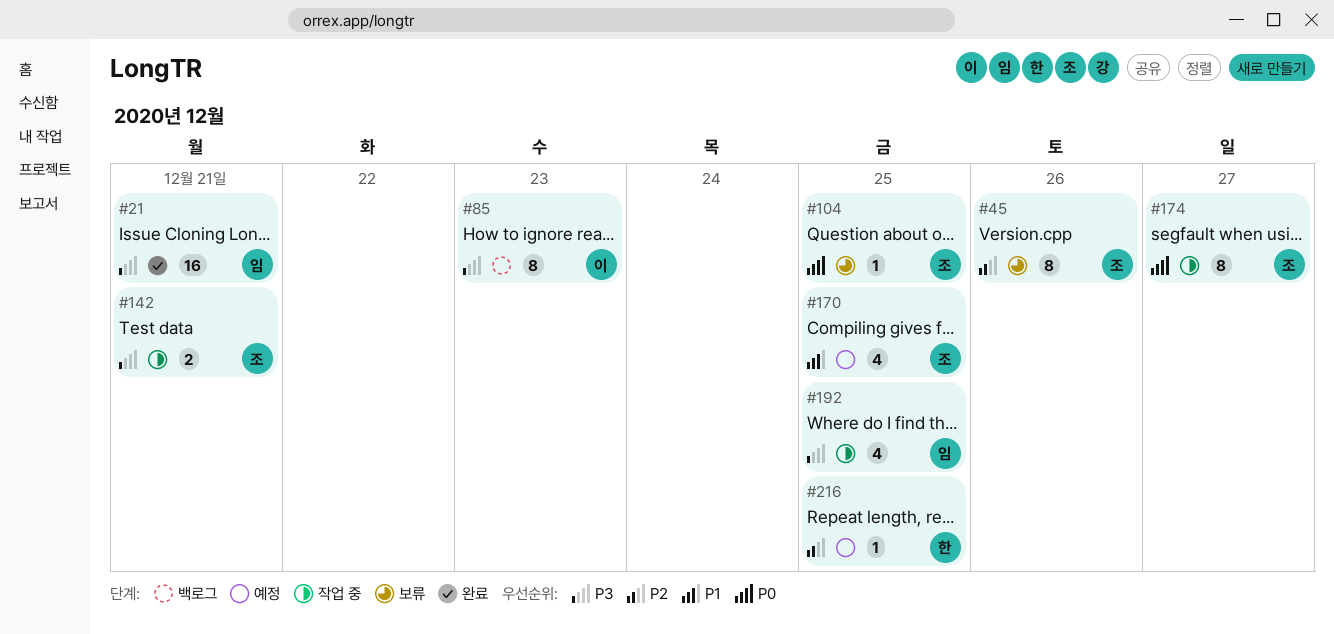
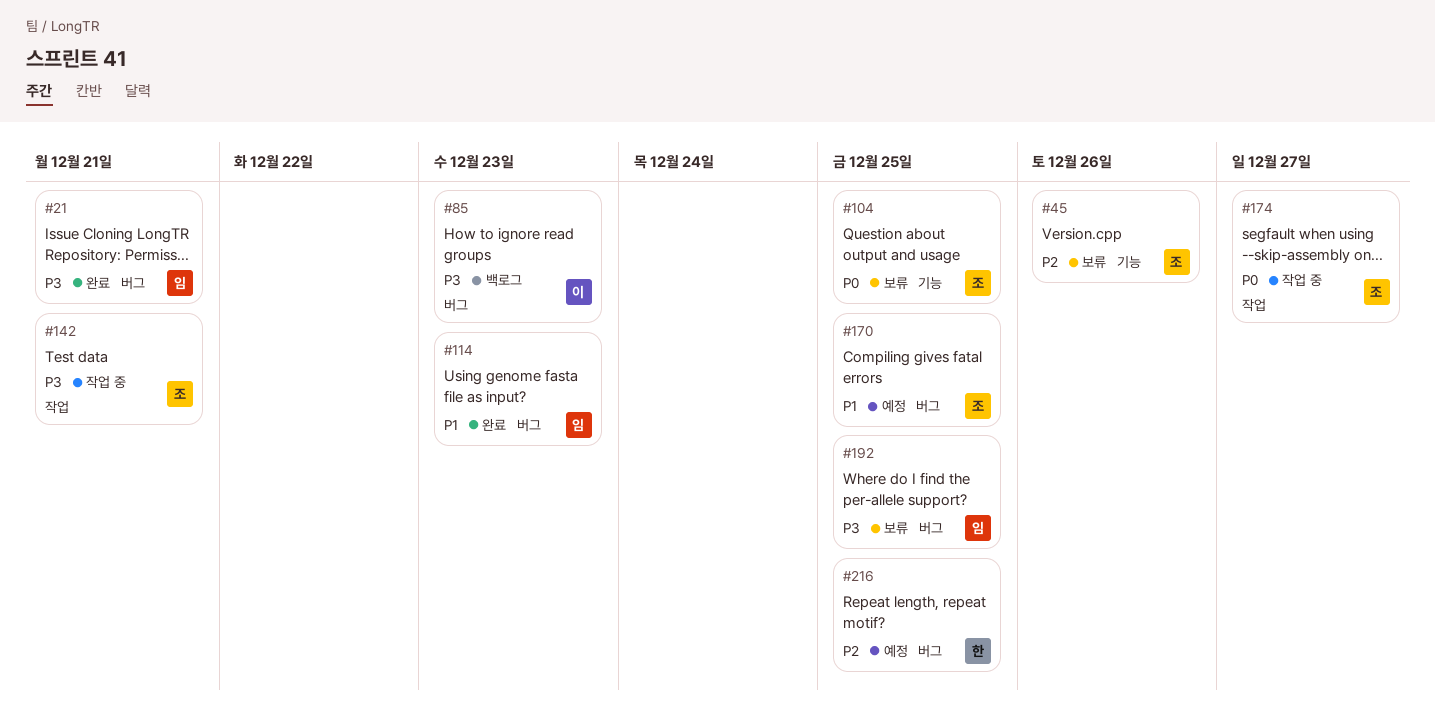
#114: none -> present
#192, status: 작업 중 -> 보류

